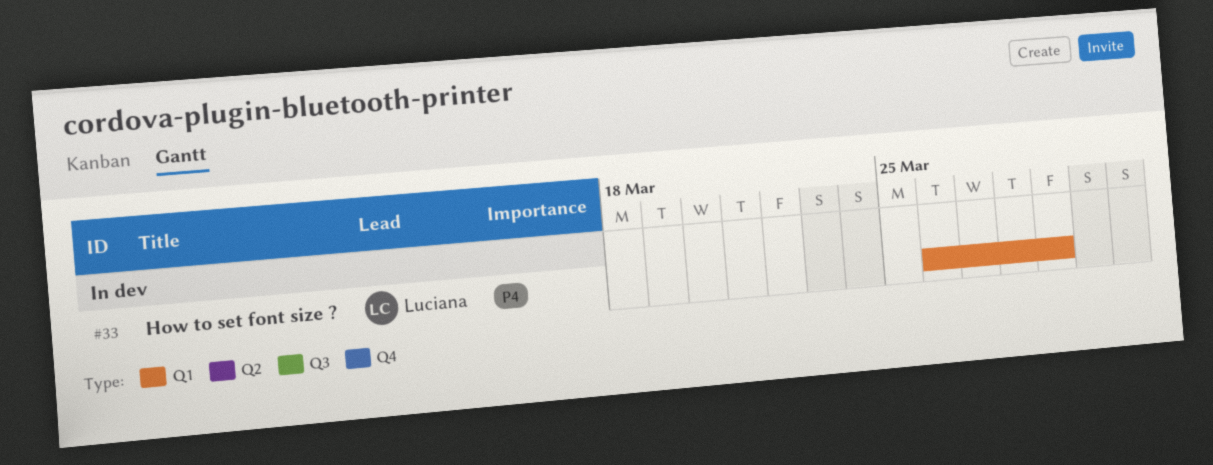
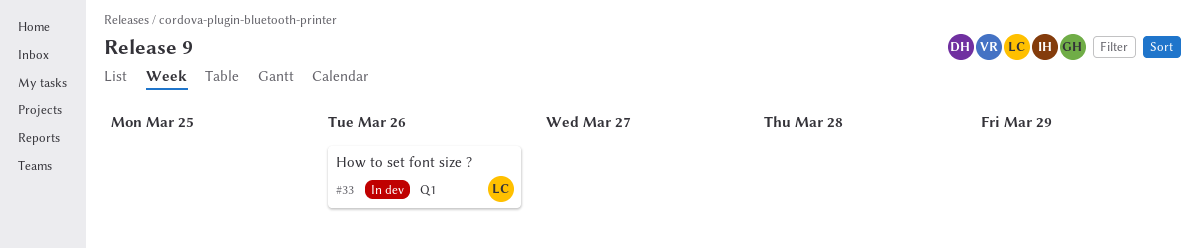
#33, due: Mar 29 -> Mar 26

